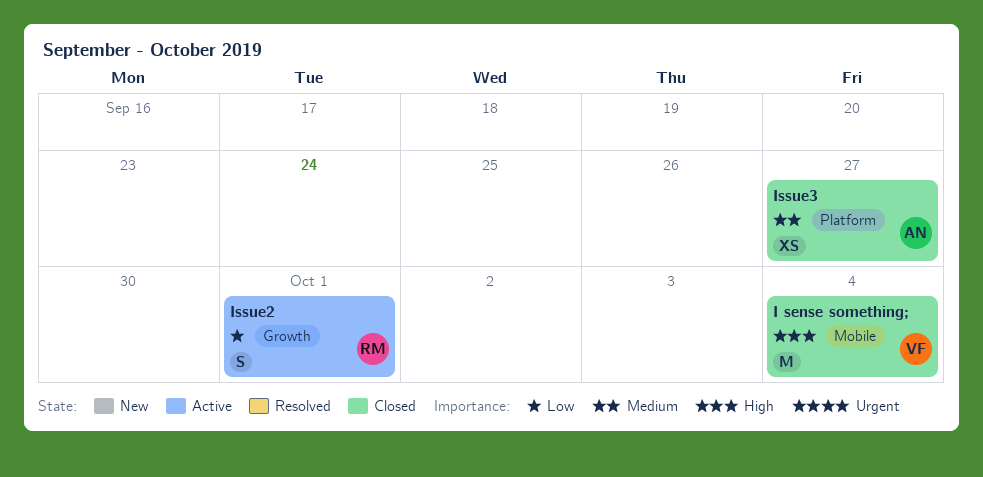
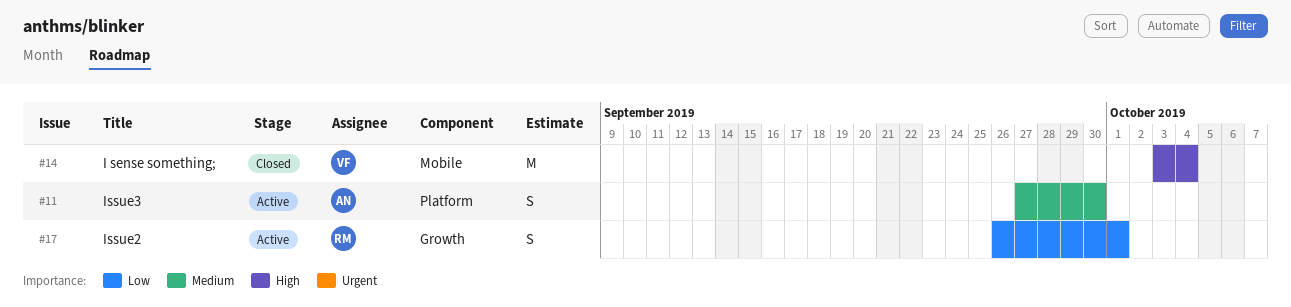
Issue3, status: Closed -> Active
Issue3, estimate: XS -> S
Issue3, due: Sep 27 -> Sep 30

